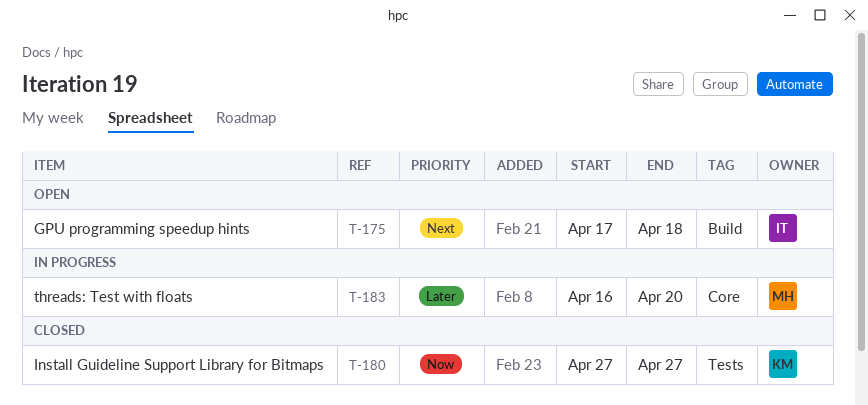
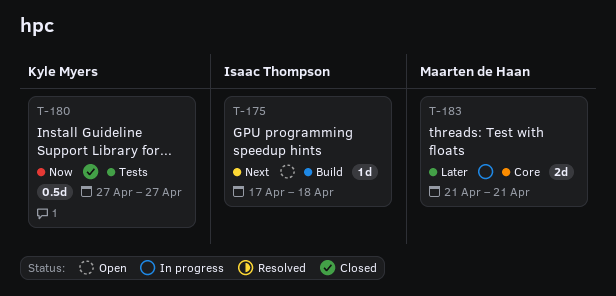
T-183, start: Apr 16 -> Apr 21
T-183, due: Apr 20 -> Apr 21

